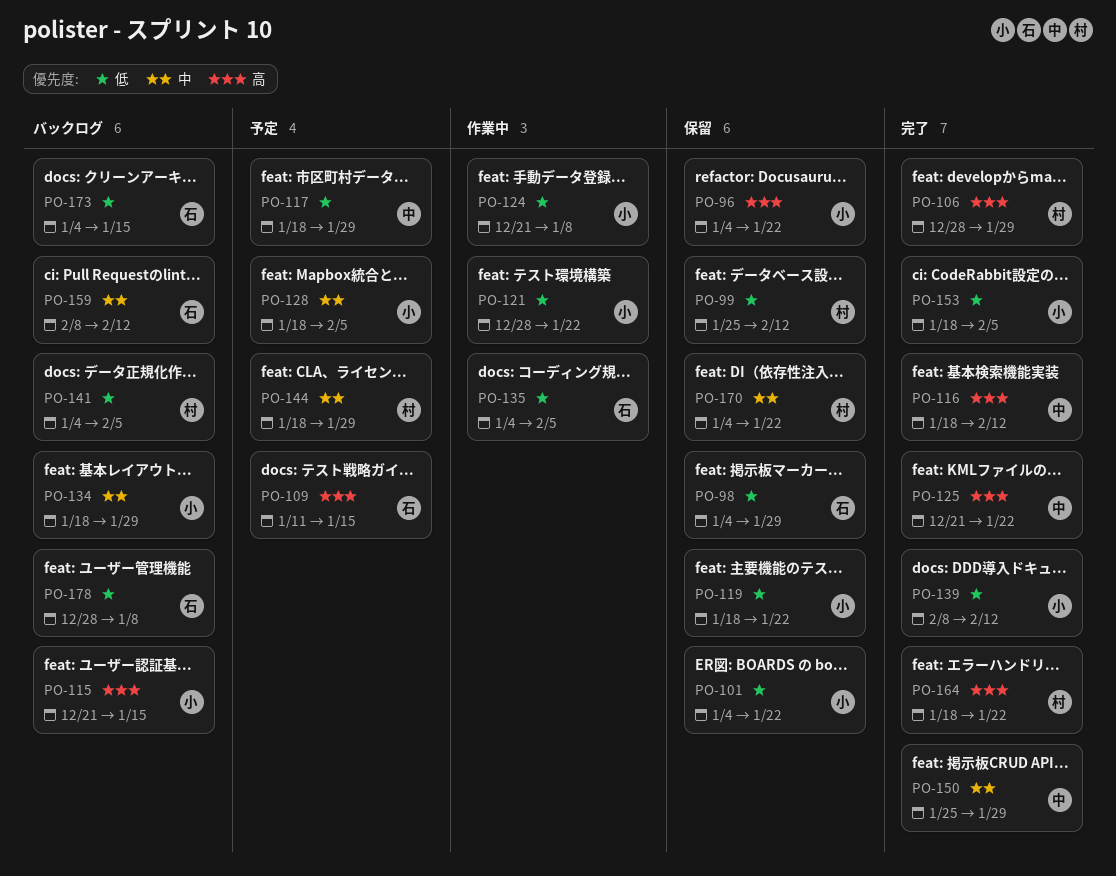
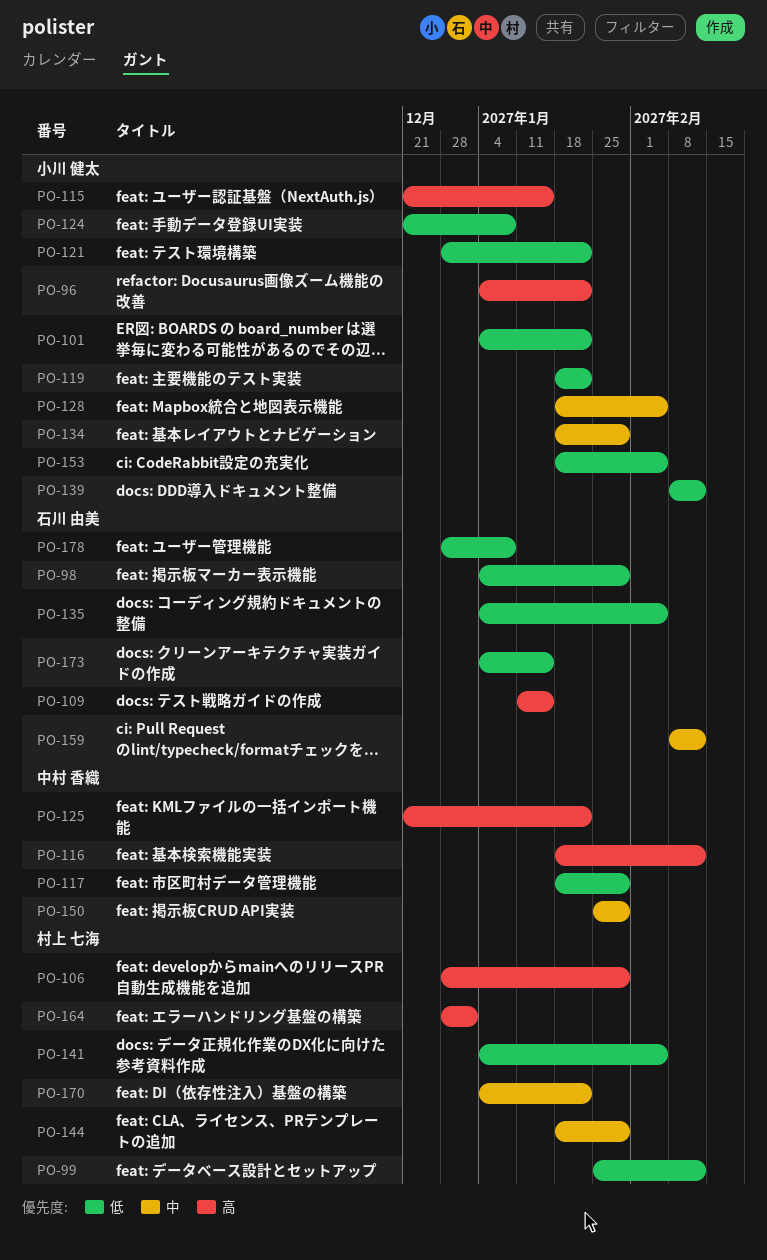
PO-164, start: Jan 18 -> Dec 28
PO-164, due: Jan 22 -> Jan 1

